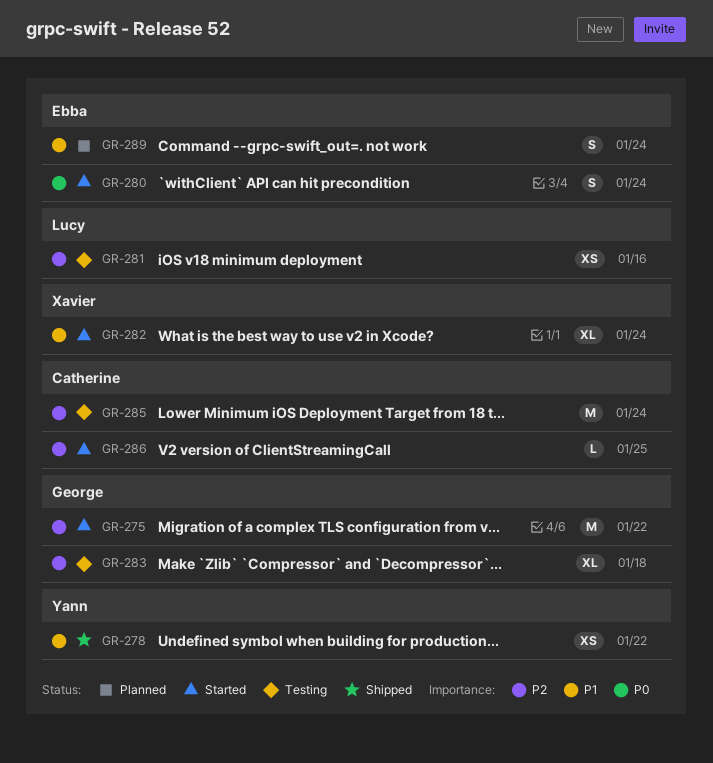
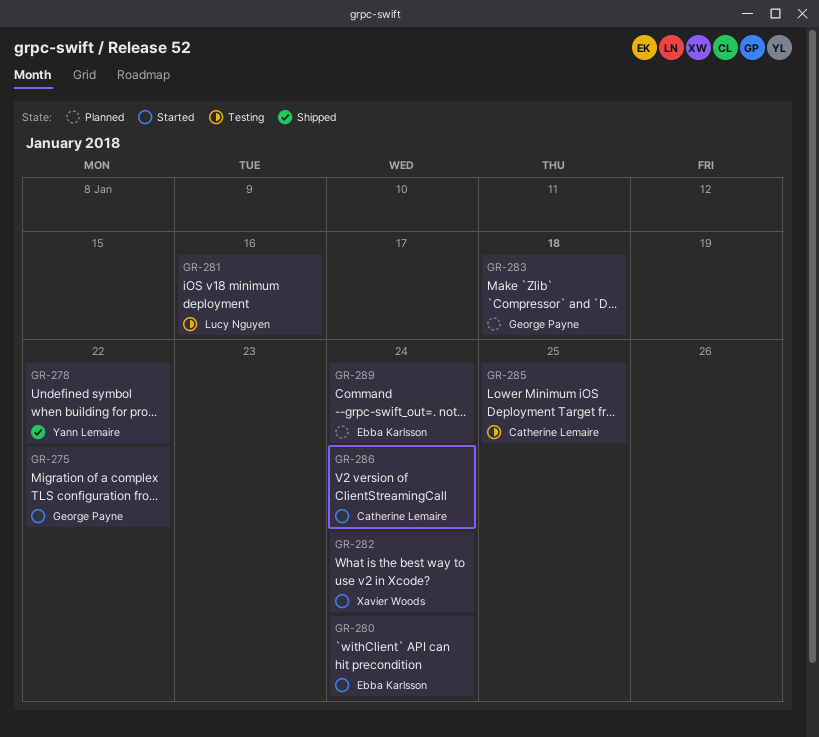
GR-283, status: Testing -> Planned
GR-285, due: Jan 24 -> Jan 25
GR-286, due: Jan 25 -> Jan 24

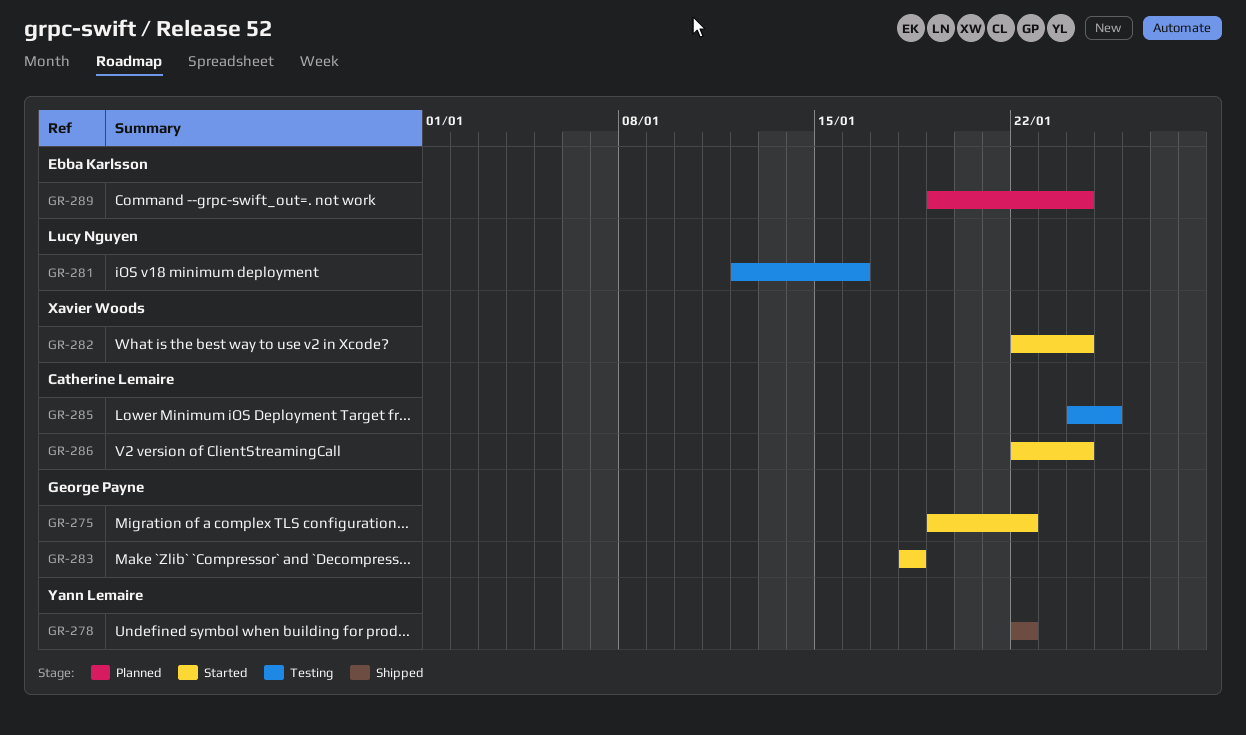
GR-280: present -> none
GR-283, status: Planned -> Started

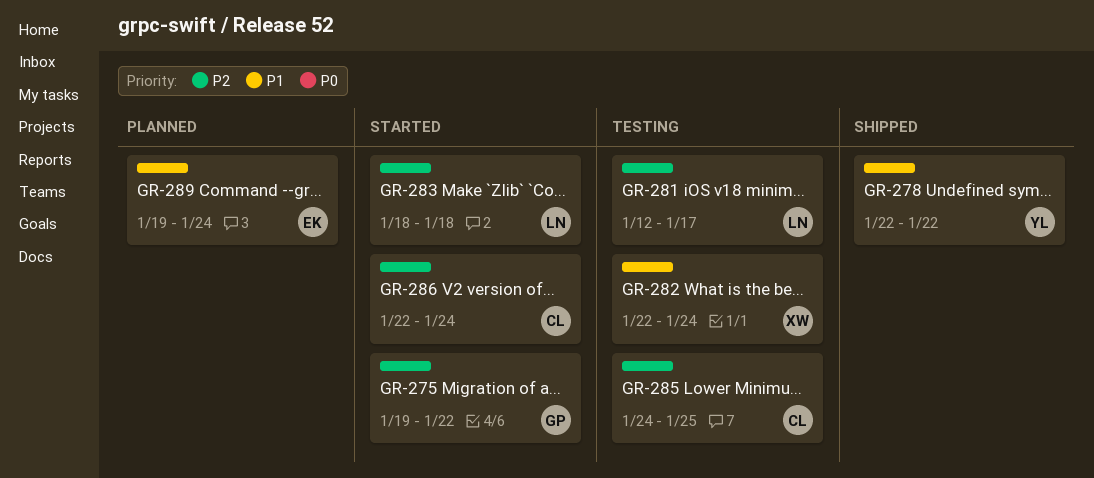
GR-281, due: Jan 16 -> Jan 17
GR-282, status: Started -> Testing
GR-283, owner: George Payne -> Lucy Nguyen

